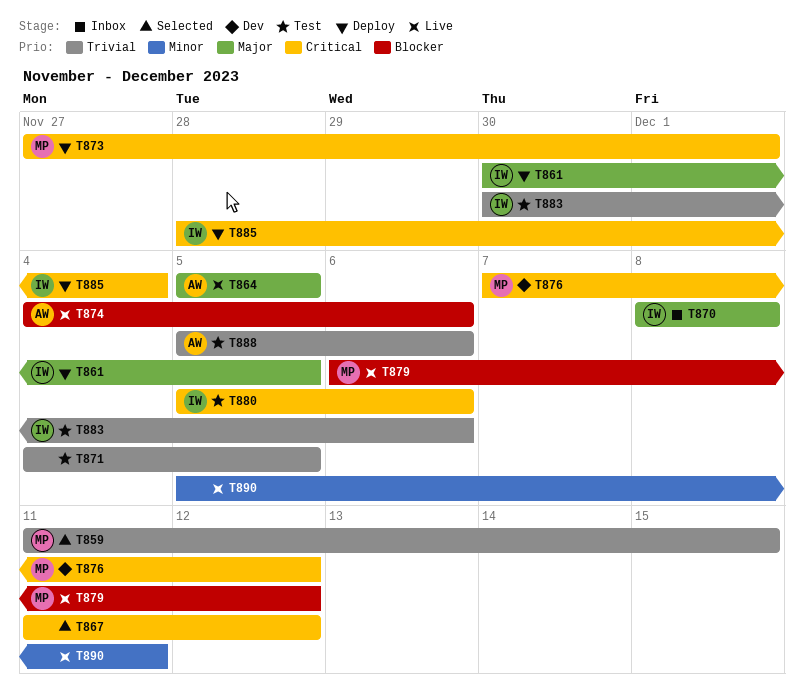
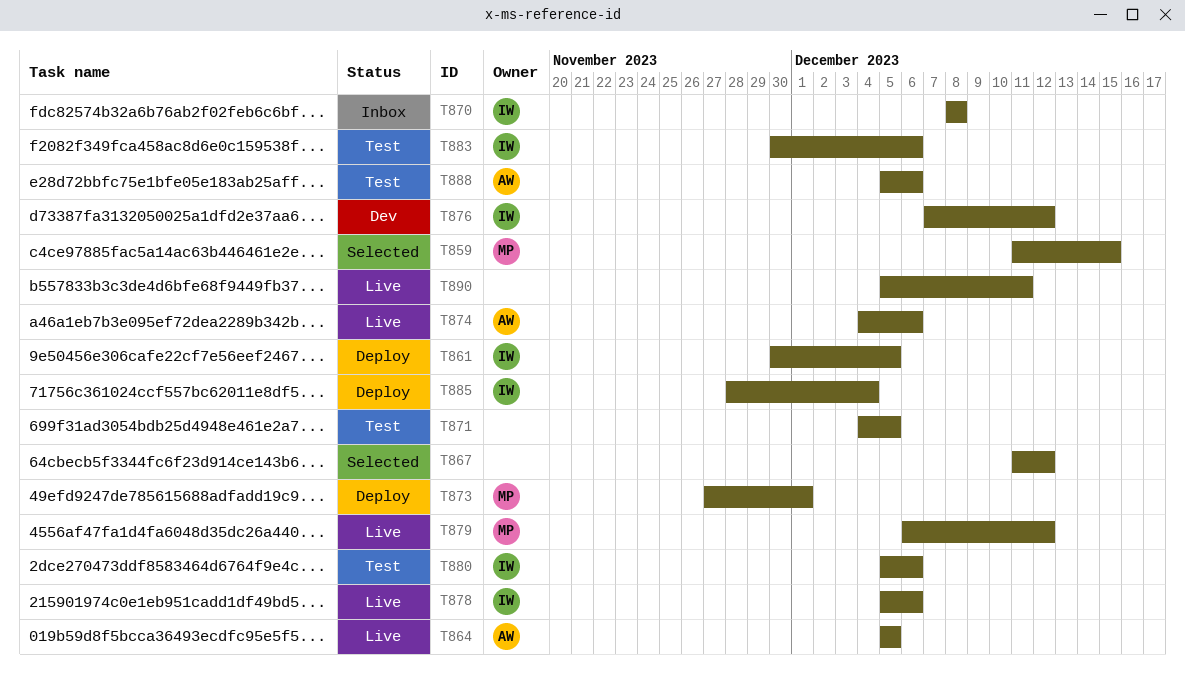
T876, owner: MP -> IW
T878: none -> present

